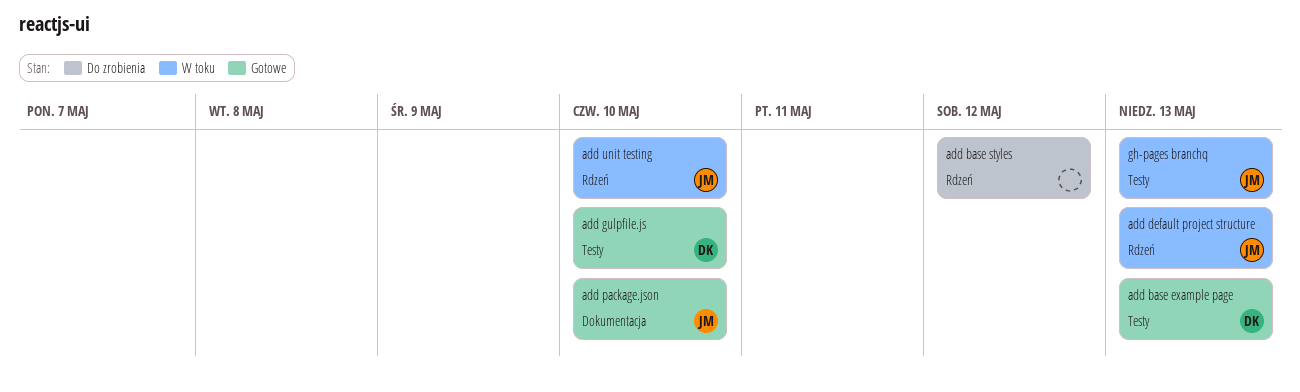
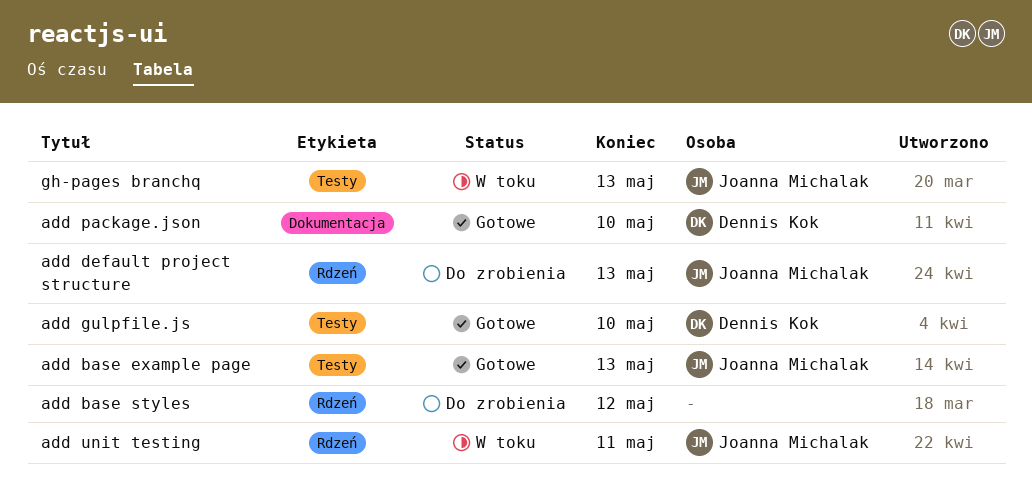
add base example page, owner: Dennis Kok -> Joanna Michalak
add default project structure, status: W toku -> Do zrobienia
add package.json, owner: Joanna Michalak -> Dennis Kok
add unit testing, due: May 10 -> May 11

